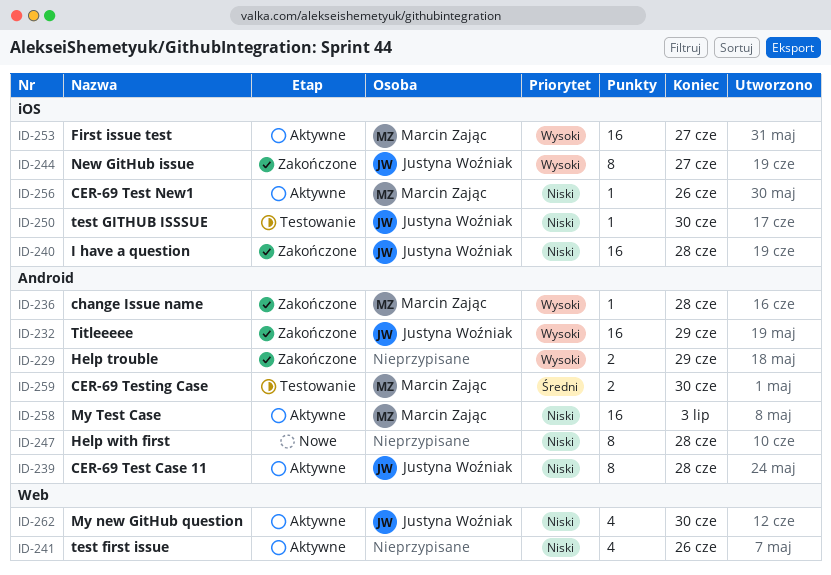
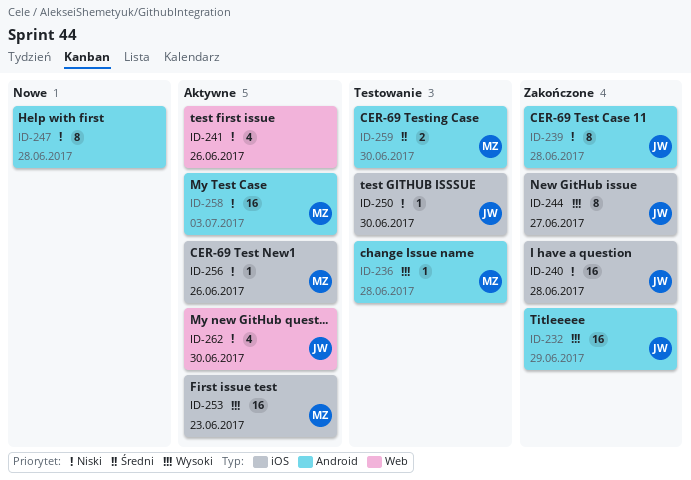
ID-229: present -> none
ID-236, status: Zakończone -> Testowanie
ID-239, status: Aktywne -> Zakończone
ID-253, due: Jun 27 -> Jun 23

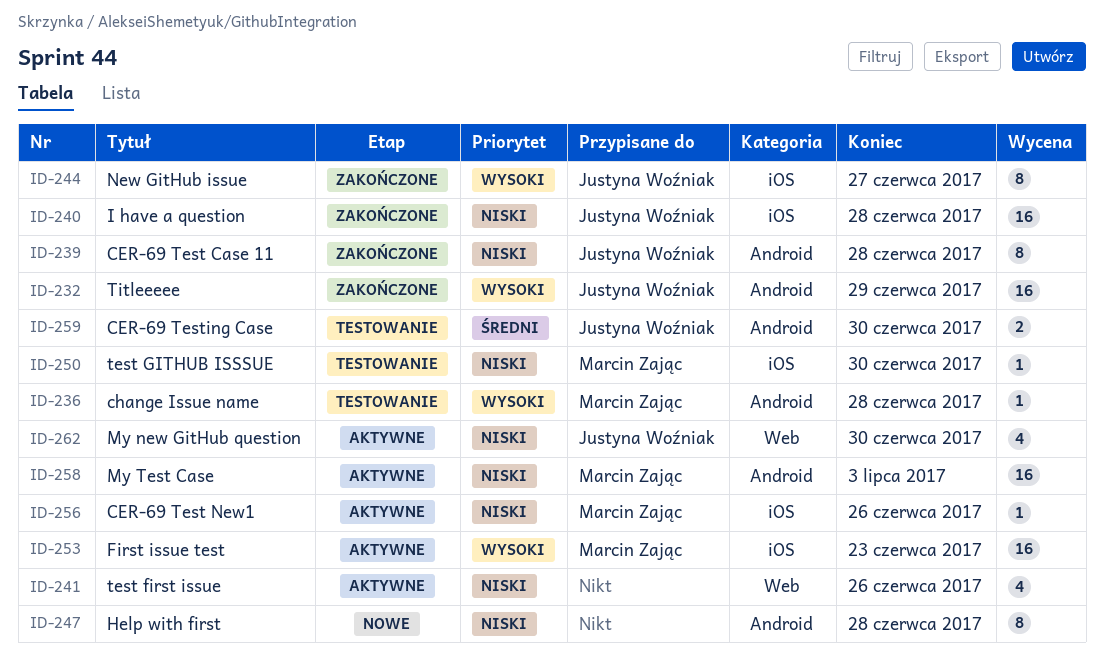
ID-250, owner: Justyna Woźniak -> Marcin Zając
ID-259, owner: Marcin Zając -> Justyna Woźniak

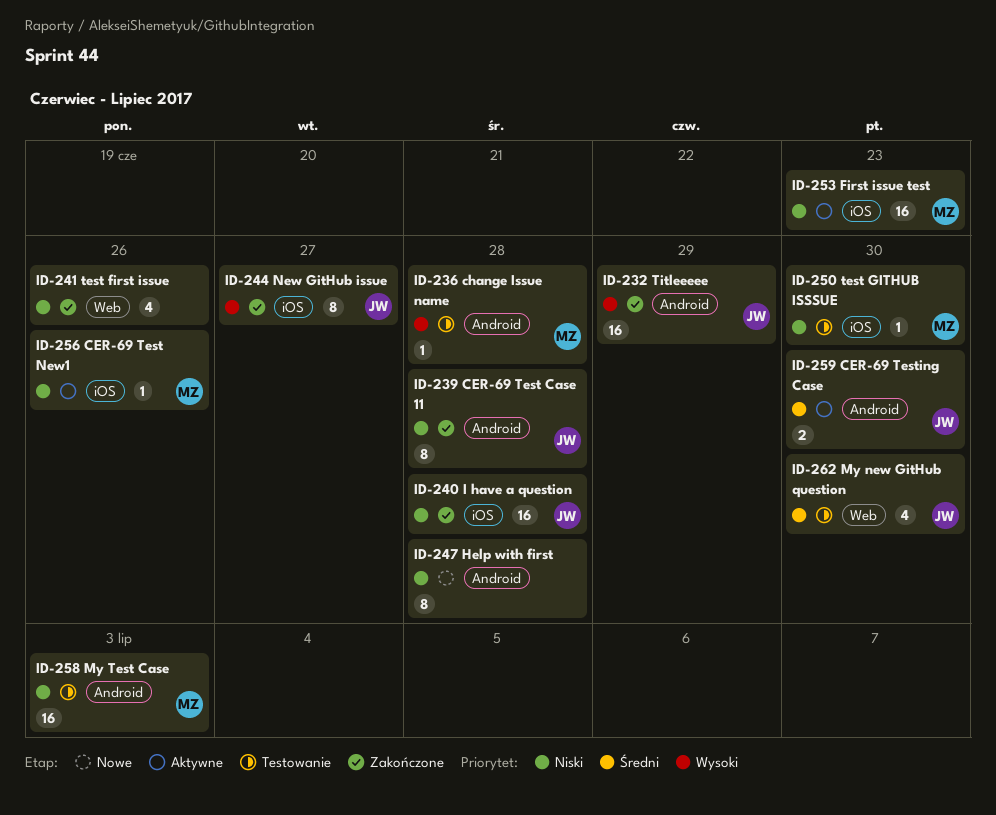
ID-241, status: Aktywne -> Zakończone
ID-253, priority: Wysoki -> Niski
ID-258, status: Aktywne -> Testowanie
ID-259, status: Testowanie -> Aktywne
ID-262, status: Aktywne -> Testowanie
ID-262, priority: Niski -> Średni

